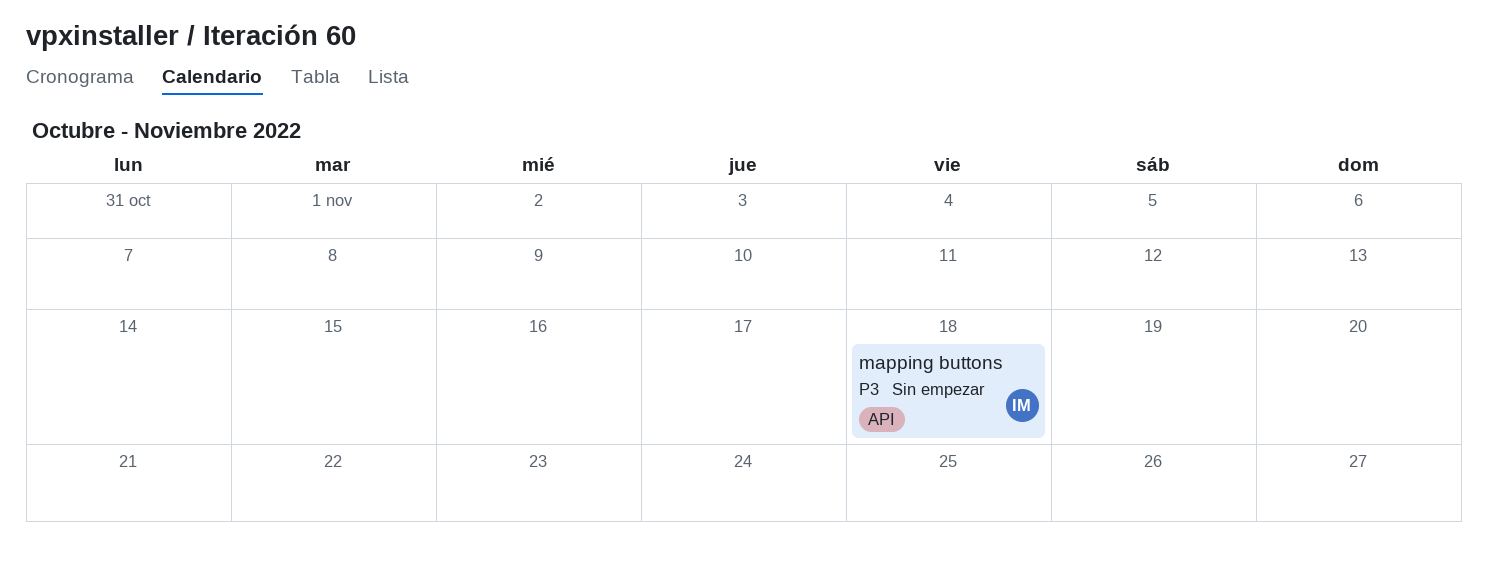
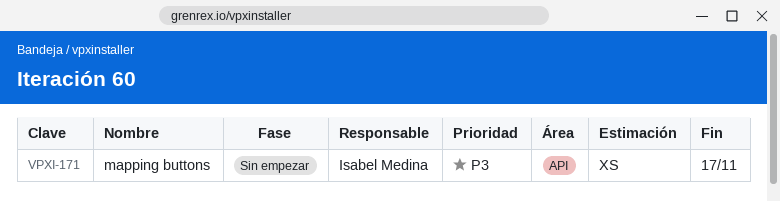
mapping buttons, due: Nov 18 -> Nov 17

